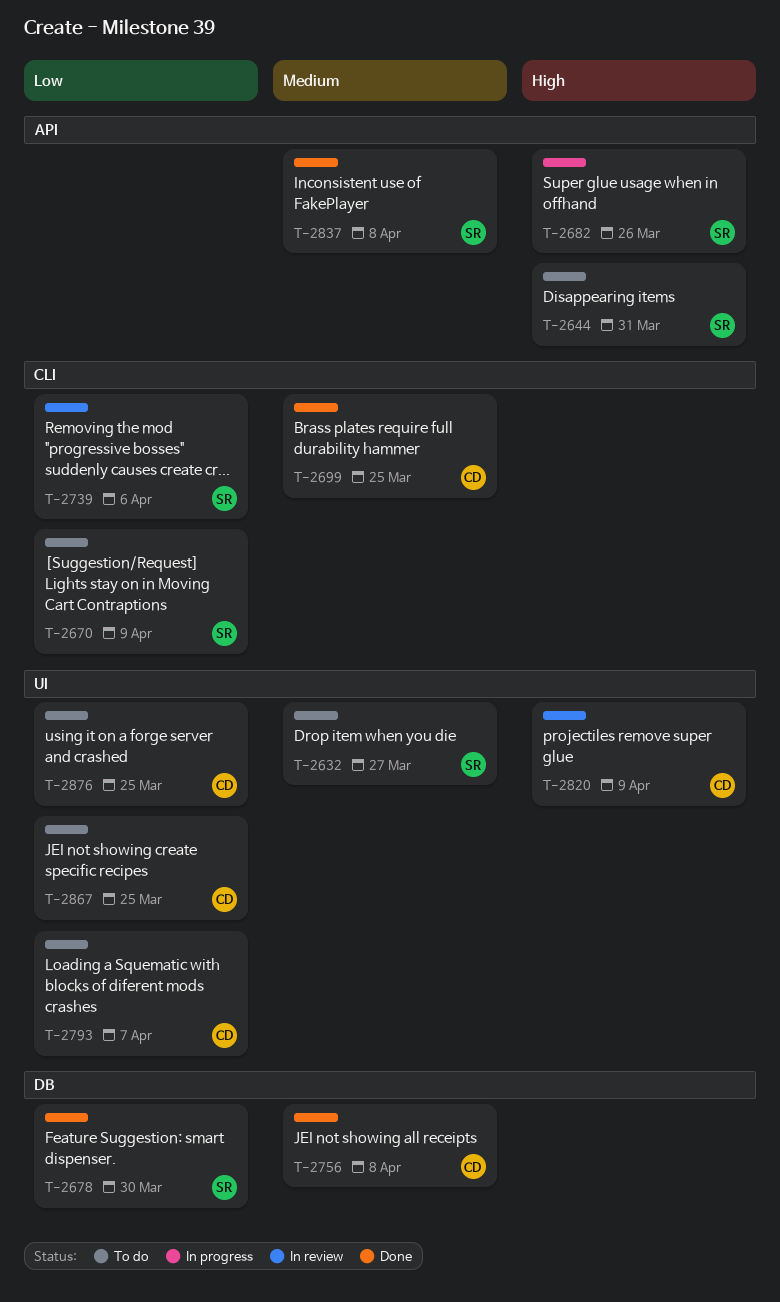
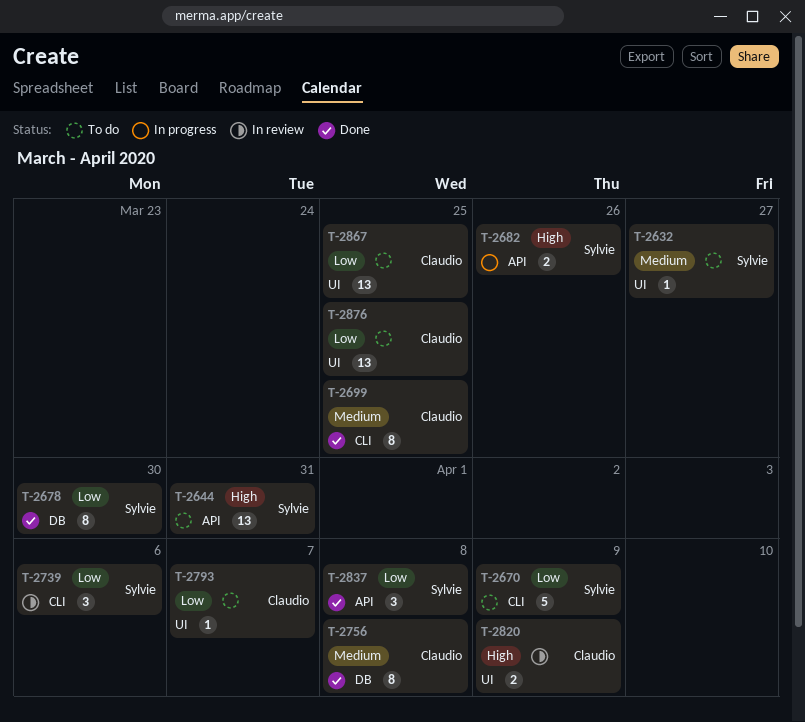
T-2837, priority: Medium -> Low

